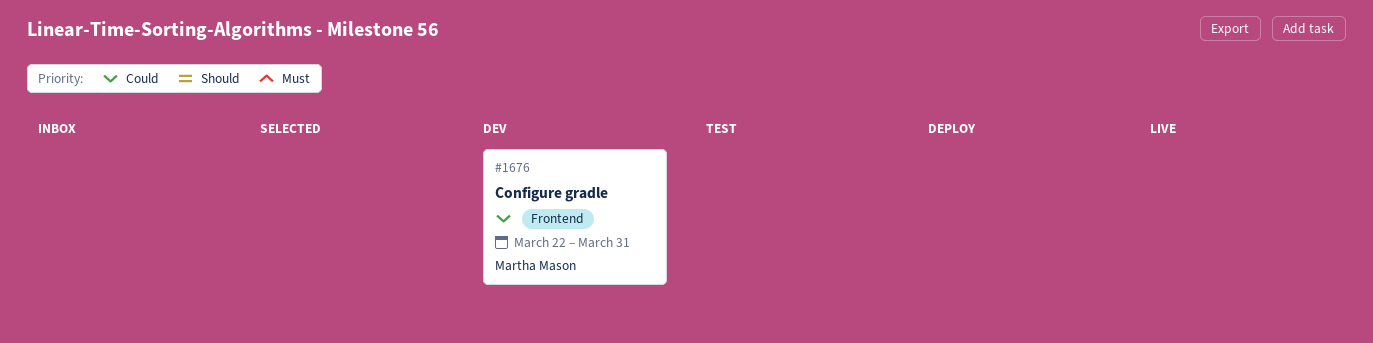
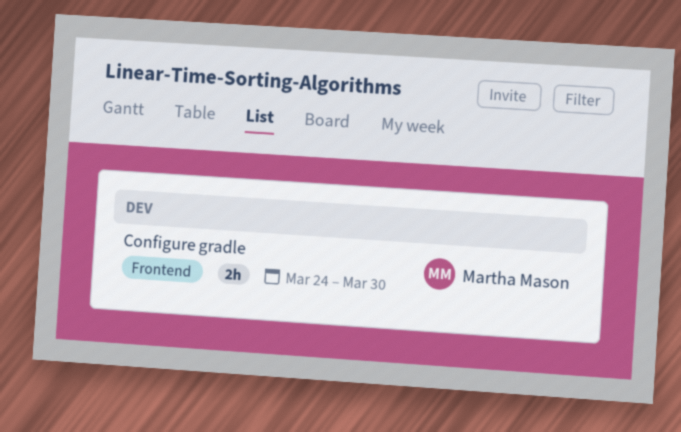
Configure gradle, start: Mar 22 -> Mar 24
Configure gradle, due: Mar 31 -> Mar 30

